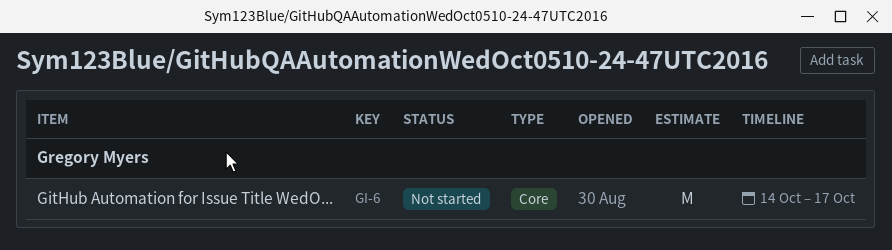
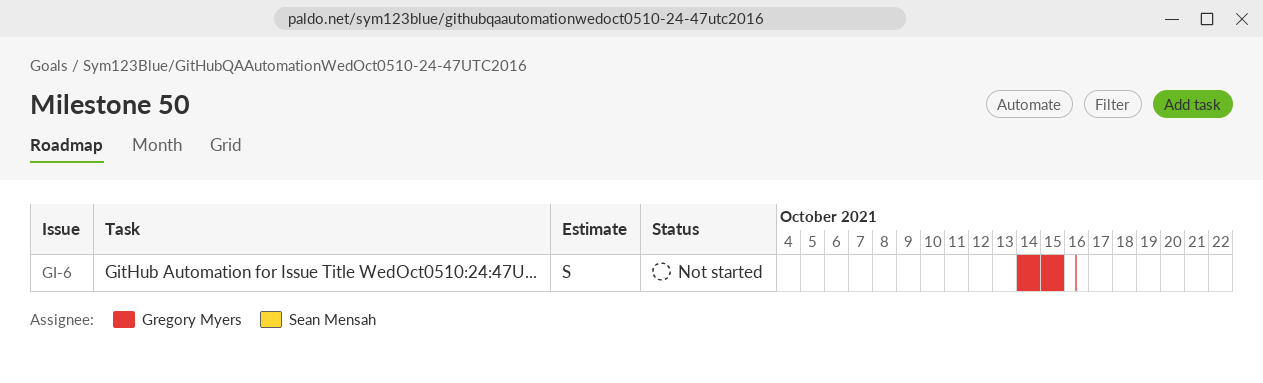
GI-6, estimate: M -> S
GI-6, due: Oct 17 -> Oct 15

